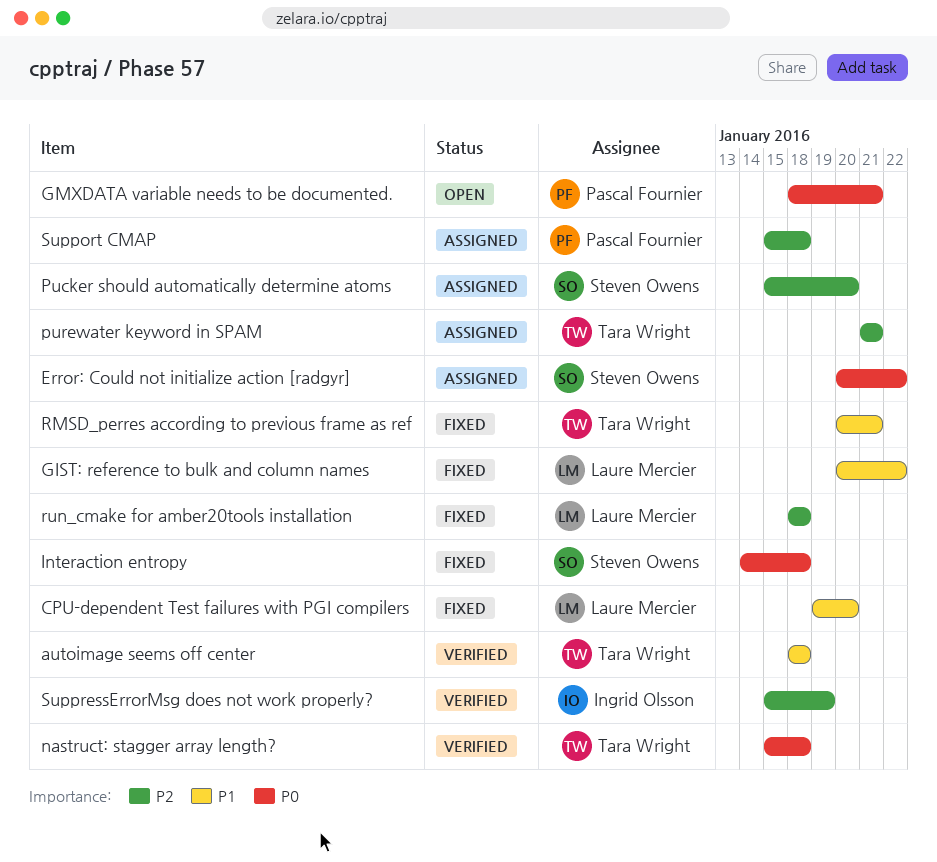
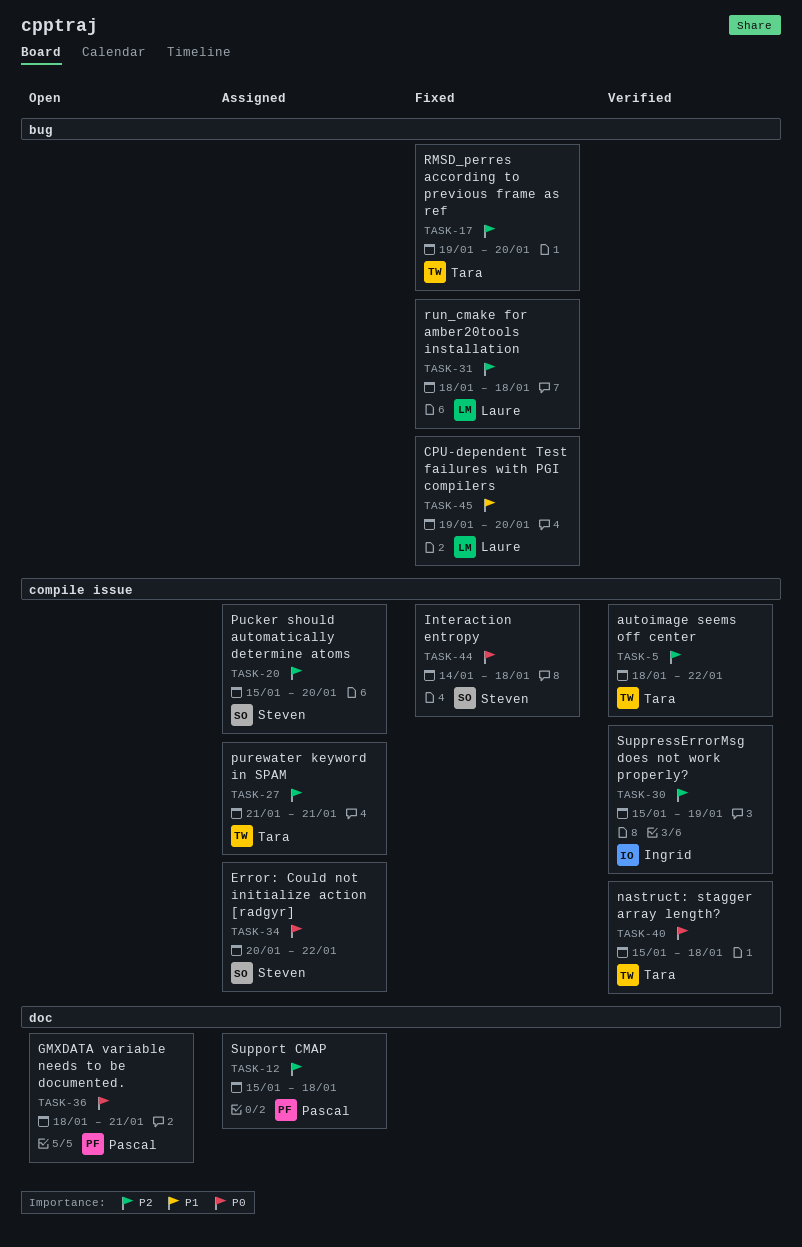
autoimage seems off center, priority: P1 -> P2
autoimage seems off center, due: Jan 18 -> Jan 22
GIST: reference to bulk and column names: present -> none
RMSD_perres according to previous frame as ref, priority: P1 -> P2
RMSD_perres according to previous frame as ref, start: Jan 20 -> Jan 19
RMSD_perres according to previous frame as ref, due: Jan 21 -> Jan 20

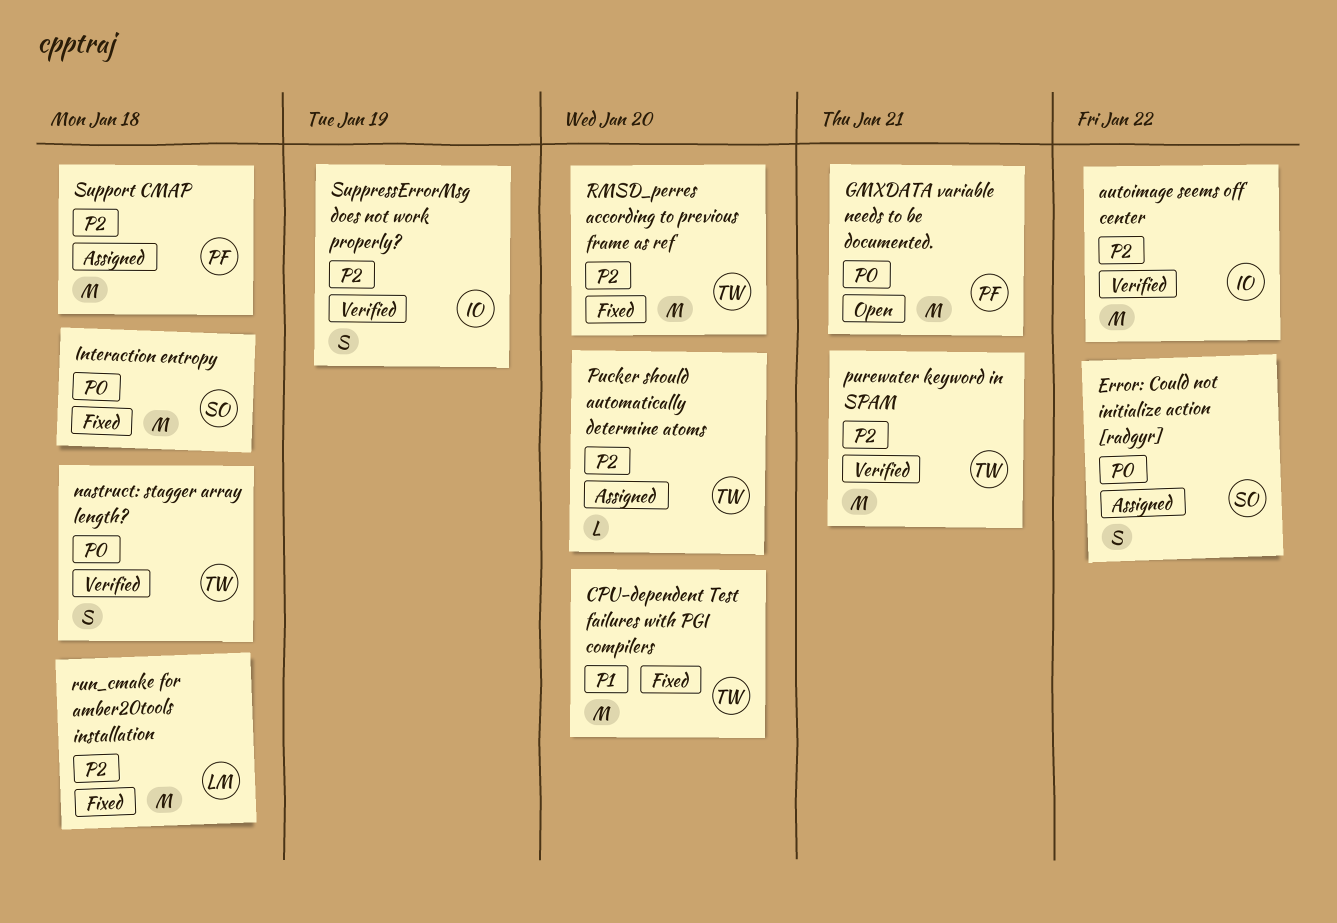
autoimage seems off center, owner: Tara -> Ingrid
CPU-dependent Test failures with PGI compilers, owner: Laure -> Tara
Pucker should automatically determine atoms, owner: Steven -> Tara
purewater keyword in SPAM, status: Assigned -> Verified

